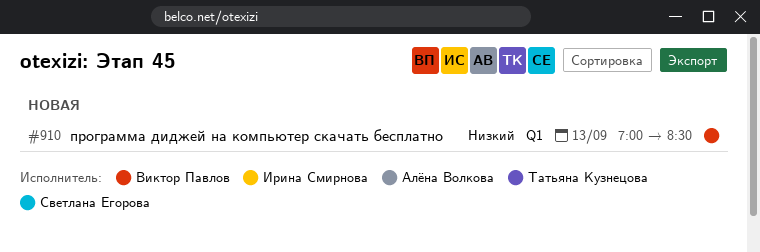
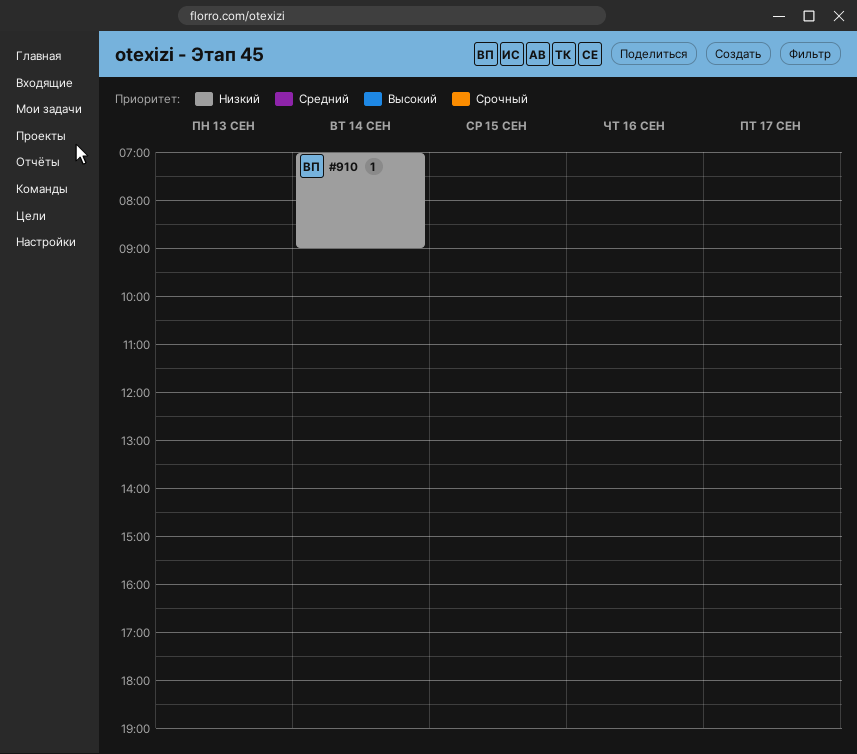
#910, day: Sep 13 -> Sep 14
#910, ends: 08:30 -> 09:00

